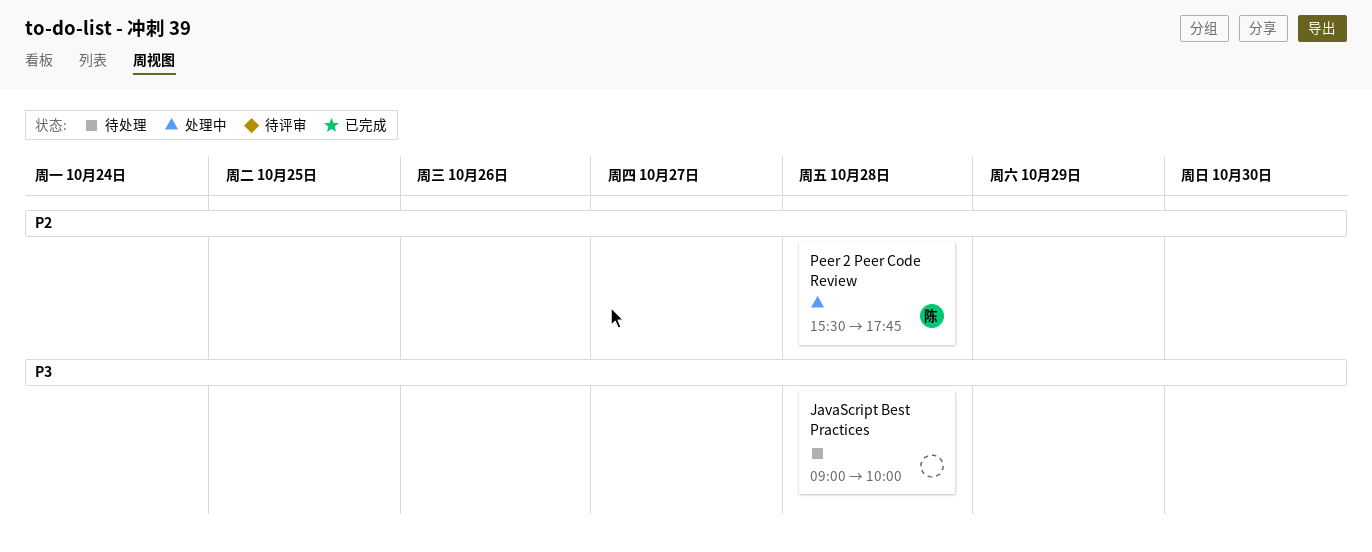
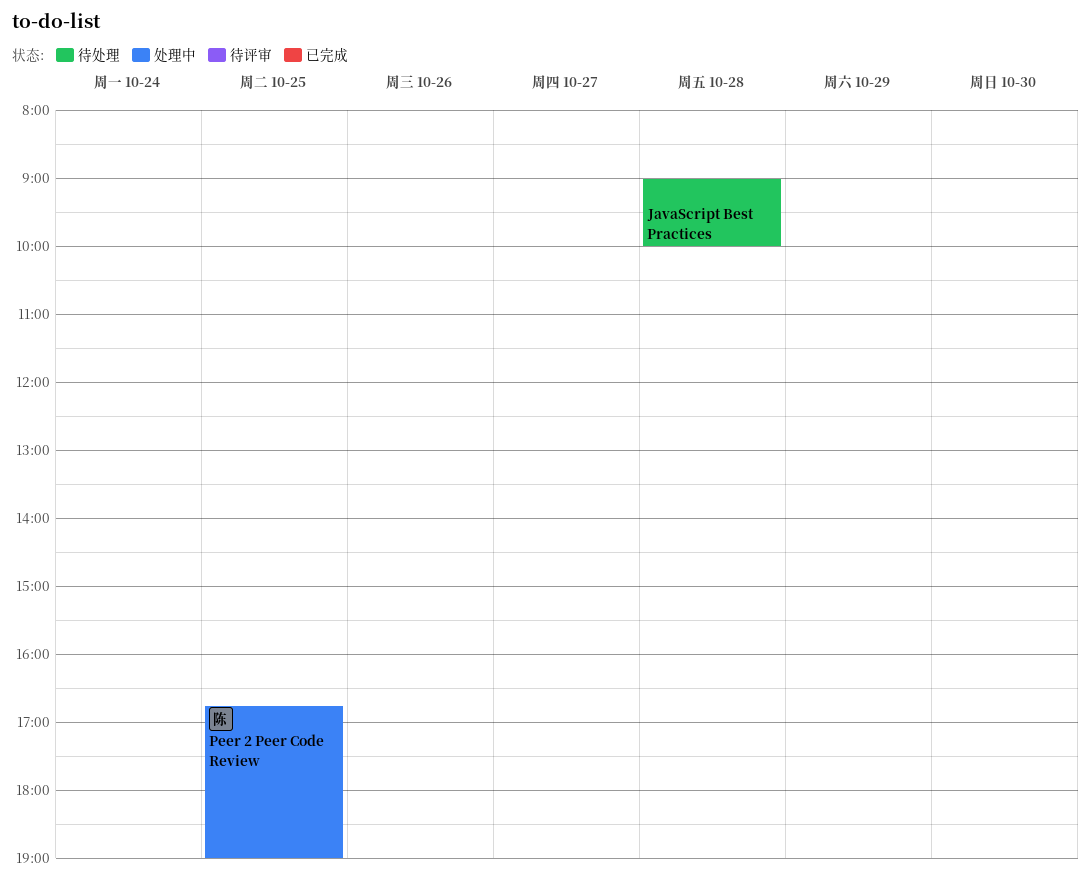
Peer 2 Peer Code Review, day: Oct 28 -> Oct 25
Peer 2 Peer Code Review, begins: 15:30 -> 16:45
Peer 2 Peer Code Review, ends: 17:45 -> 19:00

